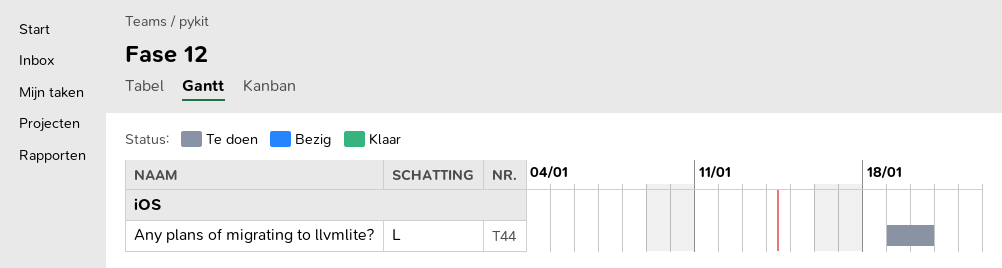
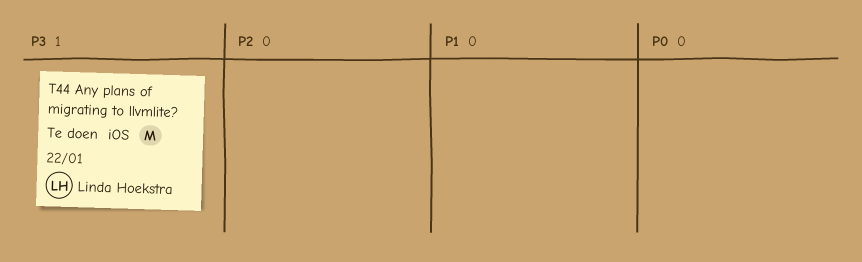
T44, estimate: L -> M
T44, due: Jan 20 -> Jan 22

